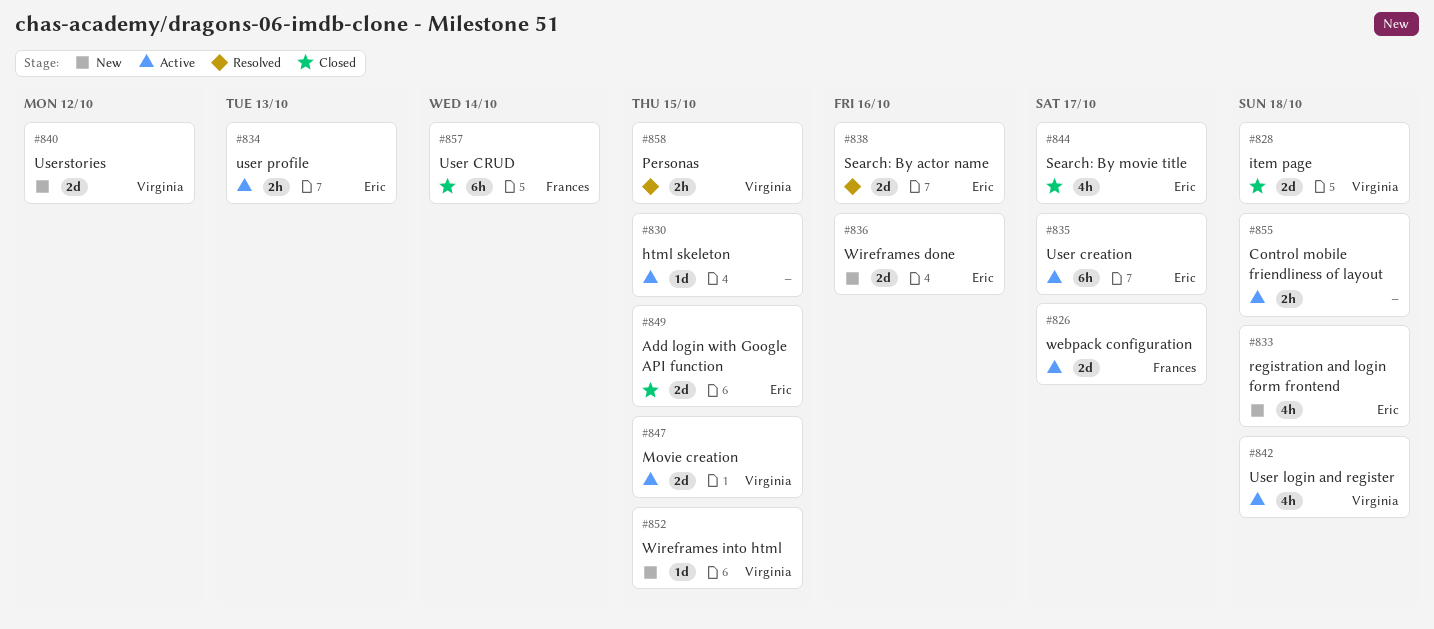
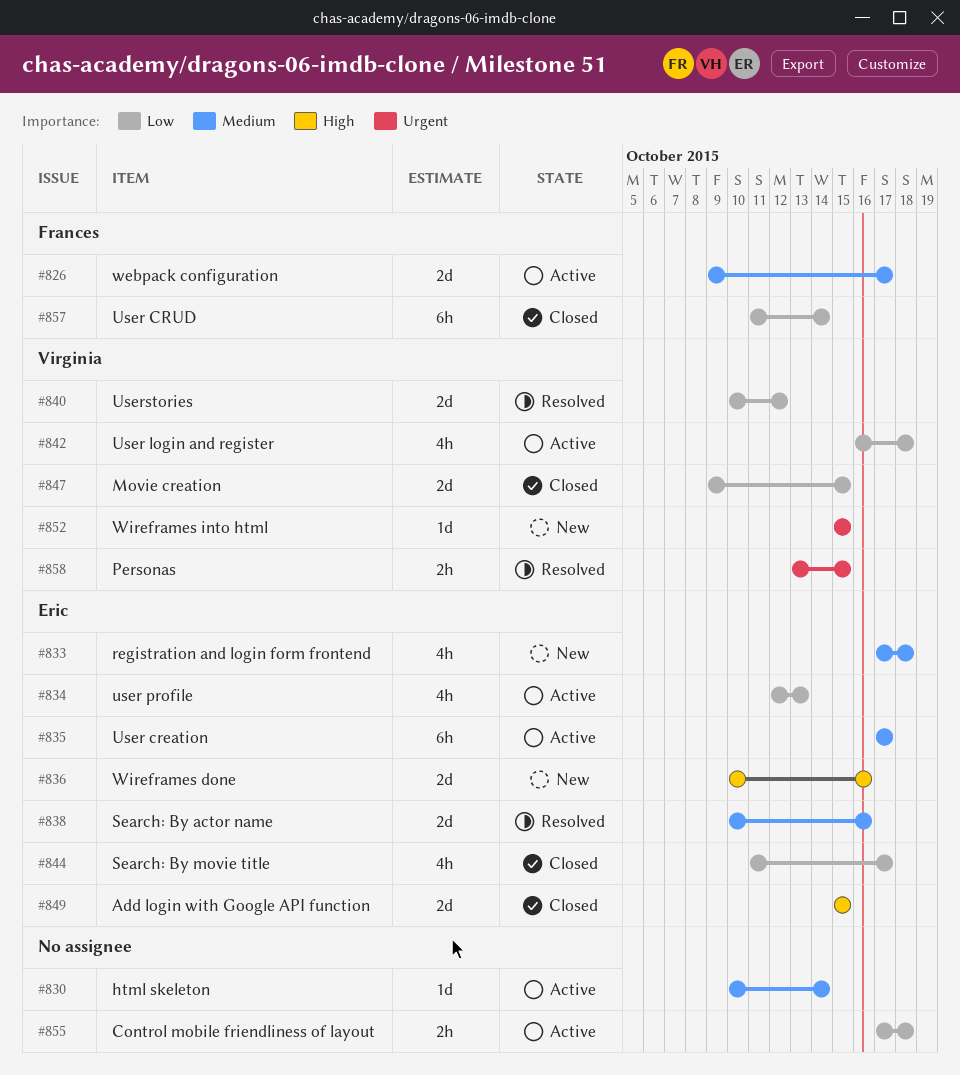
#828: present -> none
#830, due: Oct 15 -> Oct 14
#834, estimate: 2h -> 4h
#840, status: New -> Resolved
#847, status: Active -> Closed

